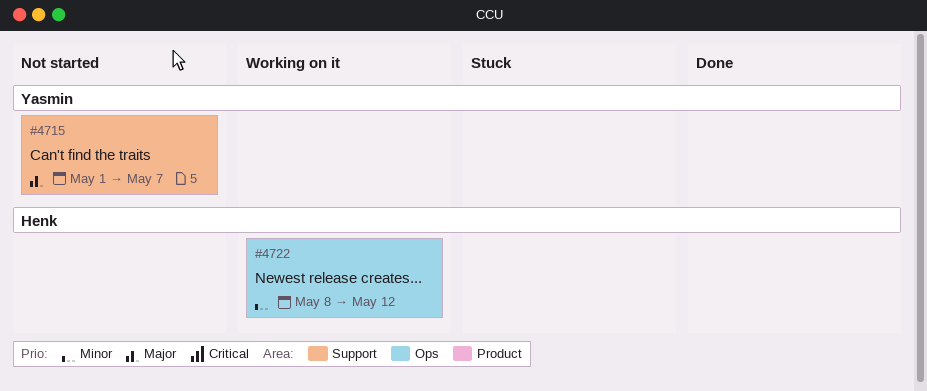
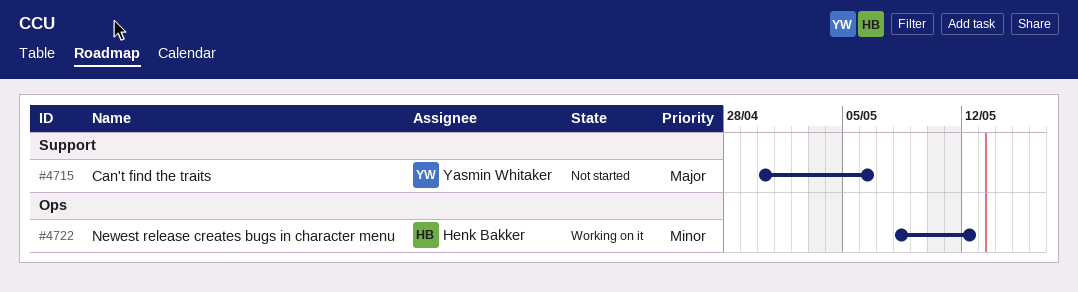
#4715, start: May 1 -> Apr 30
#4715, due: May 7 -> May 6

